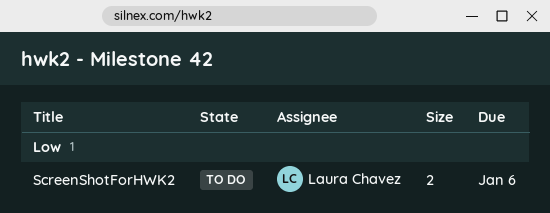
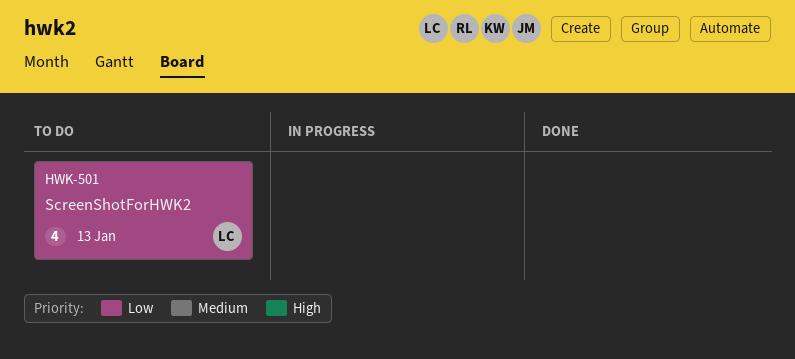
ScreenShotForHWK2, estimate: 2 -> 4
ScreenShotForHWK2, due: Jan 6 -> Jan 13

